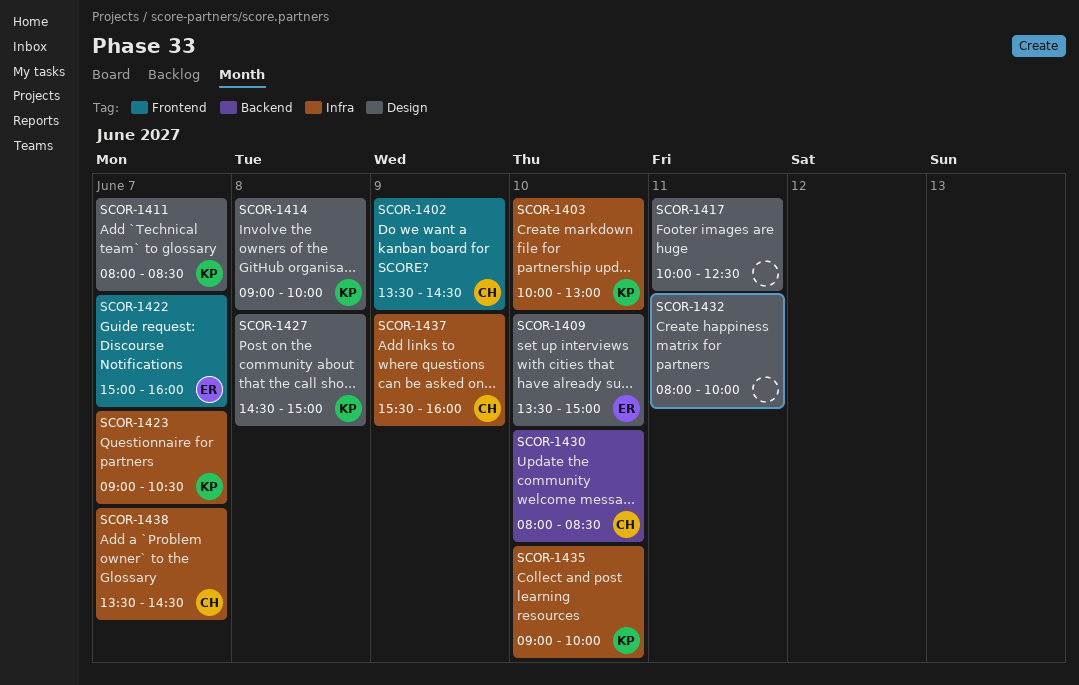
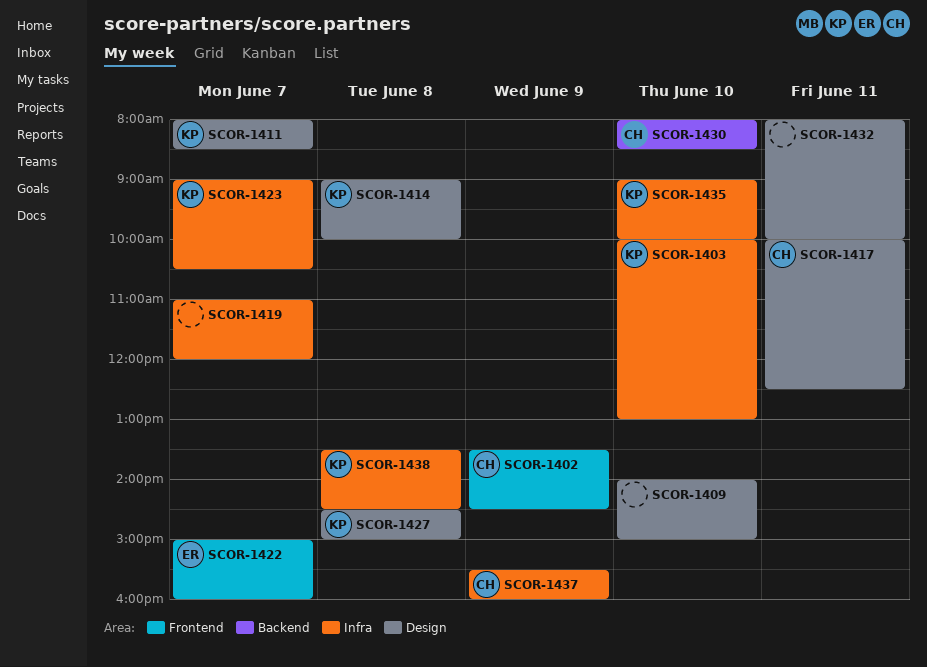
SCOR-1409, owner: ER -> none
SCOR-1409, begins: 13:30 -> 14:00
SCOR-1417, owner: none -> CH
SCOR-1419: none -> present
SCOR-1438, owner: CH -> KP
SCOR-1438, day: Jun 7 -> Jun 8

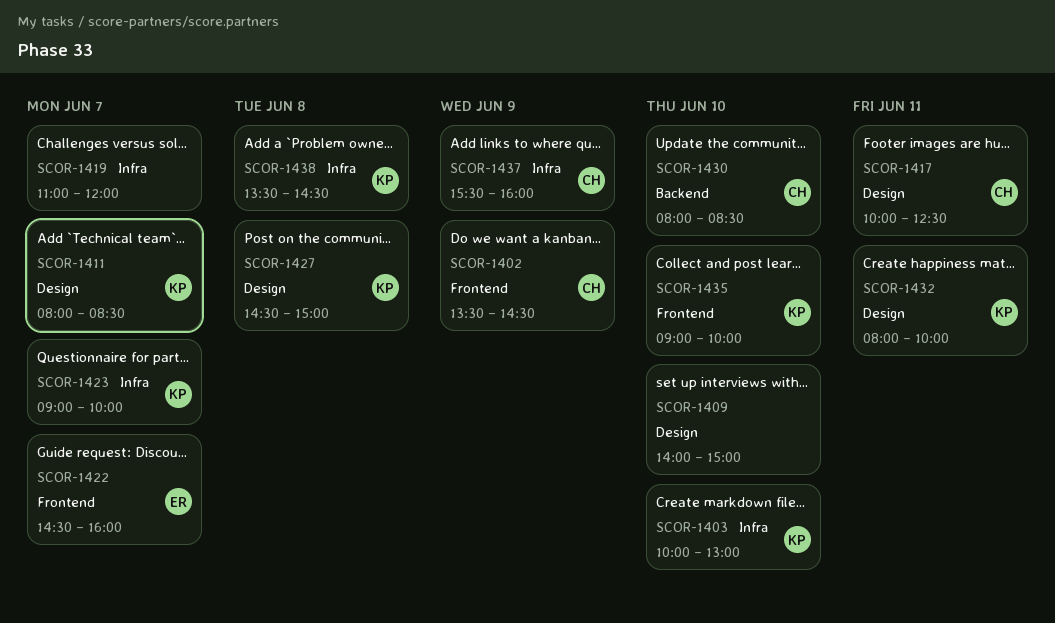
SCOR-1414: present -> none
SCOR-1422, begins: 15:00 -> 14:30
SCOR-1423, ends: 10:30 -> 10:00
SCOR-1432, owner: none -> KP
SCOR-1435, label: Infra -> Frontend

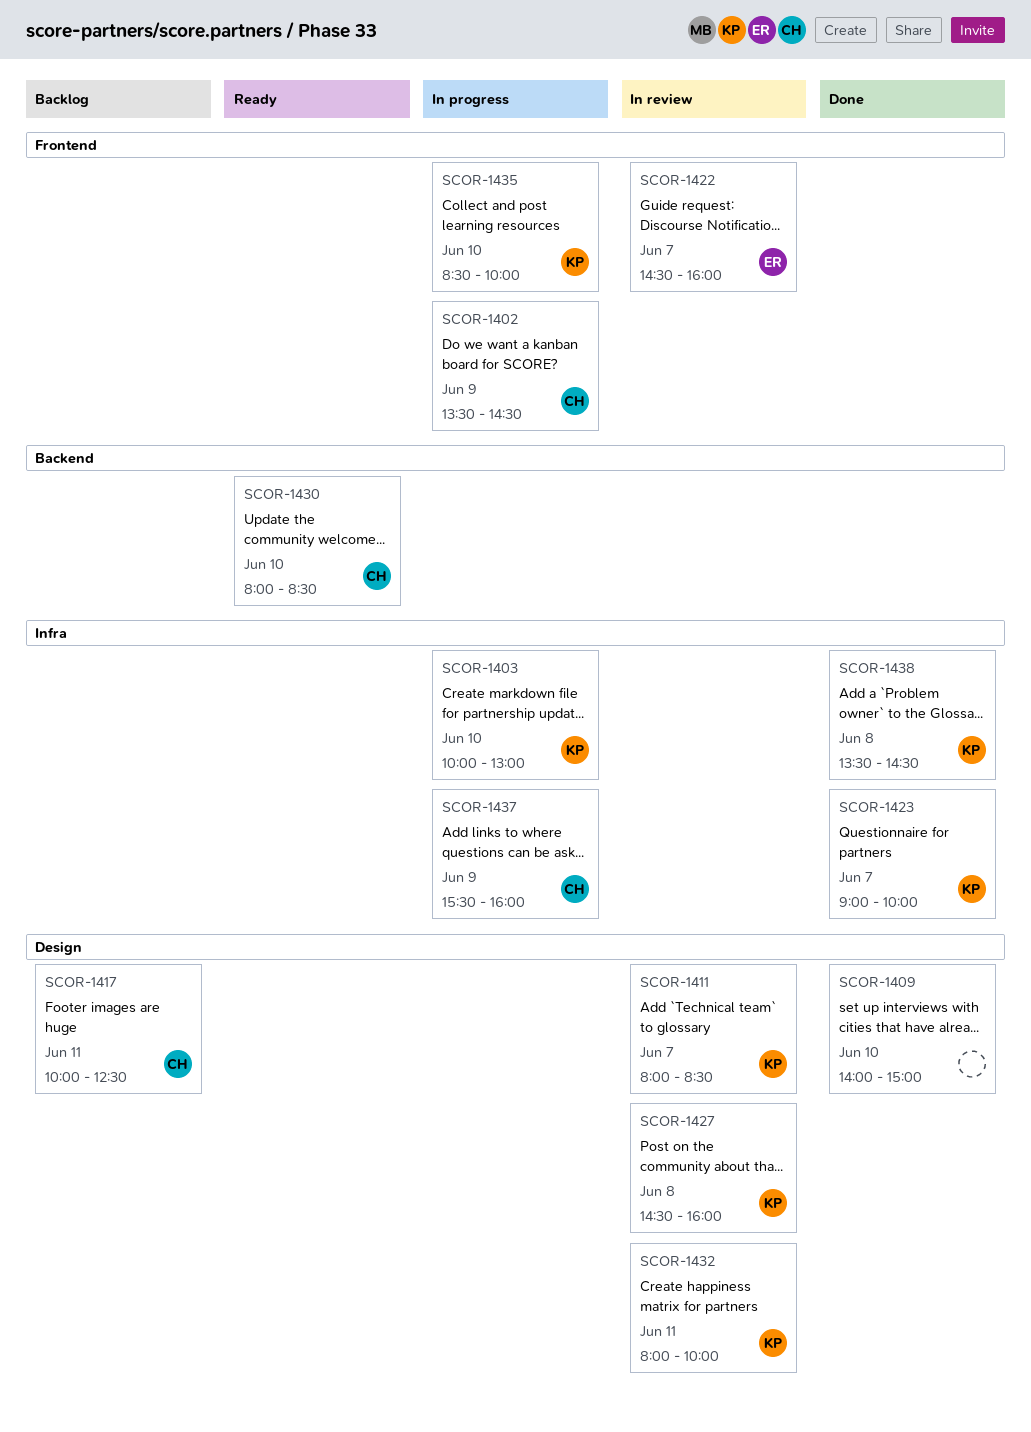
SCOR-1419: present -> none
SCOR-1427, ends: 15:00 -> 16:00
SCOR-1435, begins: 09:00 -> 08:30

